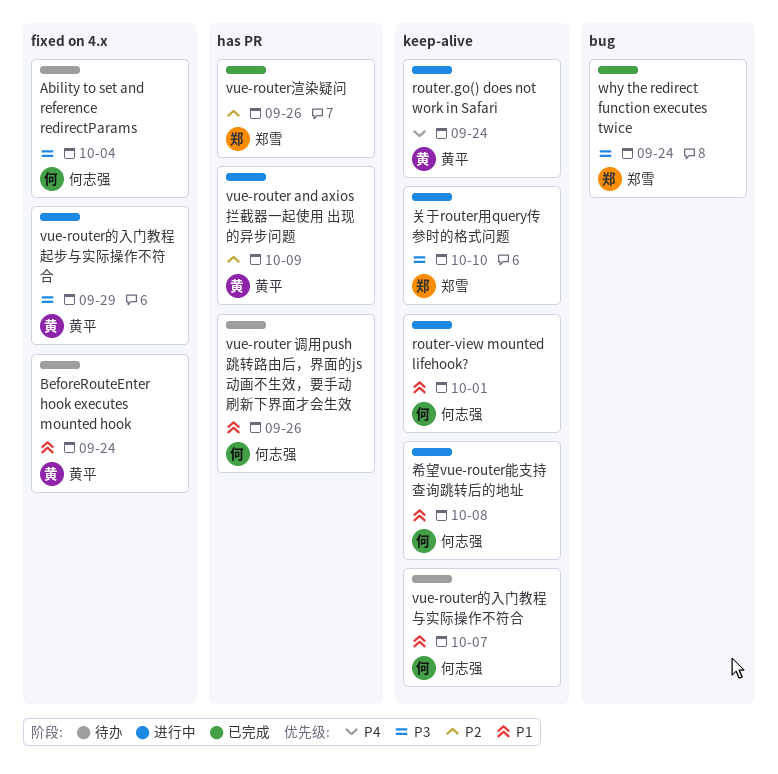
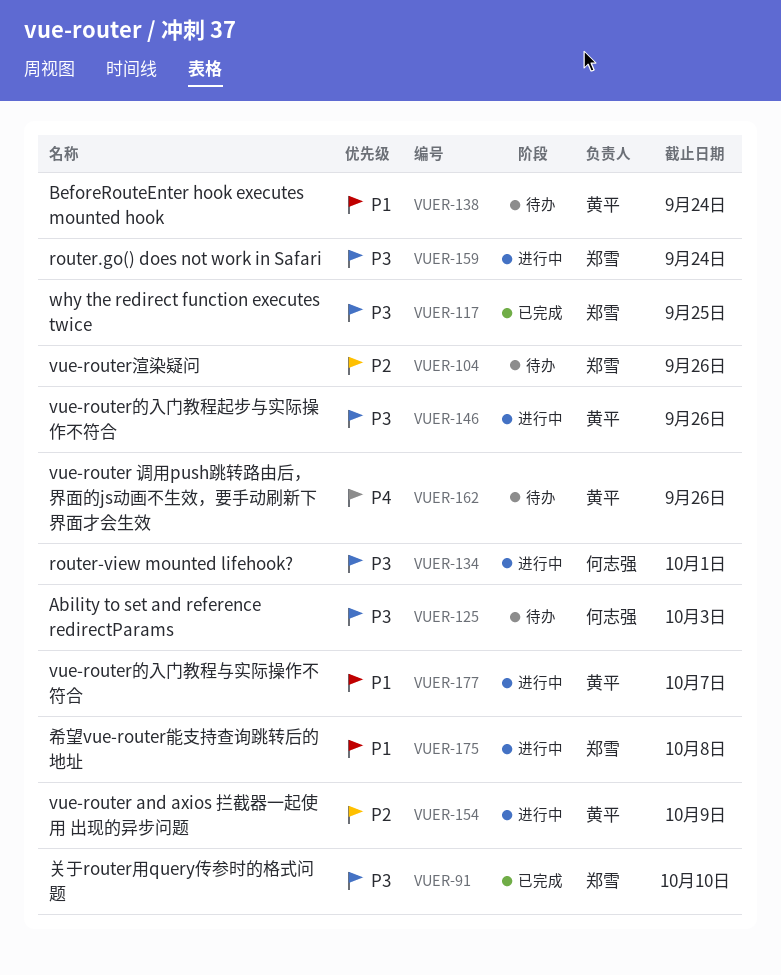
Ability to set and reference redirectParams, due: Oct 4 -> Oct 3
router-view mounted lifehook?, priority: P1 -> P3
router.go() does not work in Safari, owner: 黄平 -> 郑雪
router.go() does not work in Safari, priority: P4 -> P3
vue-router 调用push跳转路由后，界面的js动画不生效，要手动刷新下界面才会生效, owner: 何志强 -> 黄平
vue-router 调用push跳转路由后，界面的js动画不生效，要手动刷新下界面才会生效, priority: P1 -> P4
vue-router渲染疑问, status: 已完成 -> 待办
vue-router的入门教程与实际操作不符合, status: 待办 -> 进行中
vue-router的入门教程与实际操作不符合, owner: 何志强 -> 黄平
vue-router的入门教程起步与实际操作不符合, due: Sep 29 -> Sep 26
why the redirect function executes twice, due: Sep 24 -> Sep 25
关于router用query传参时的格式问题, status: 进行中 -> 已完成
希望vue-router能支持查询跳转后的地址, owner: 何志强 -> 郑雪

